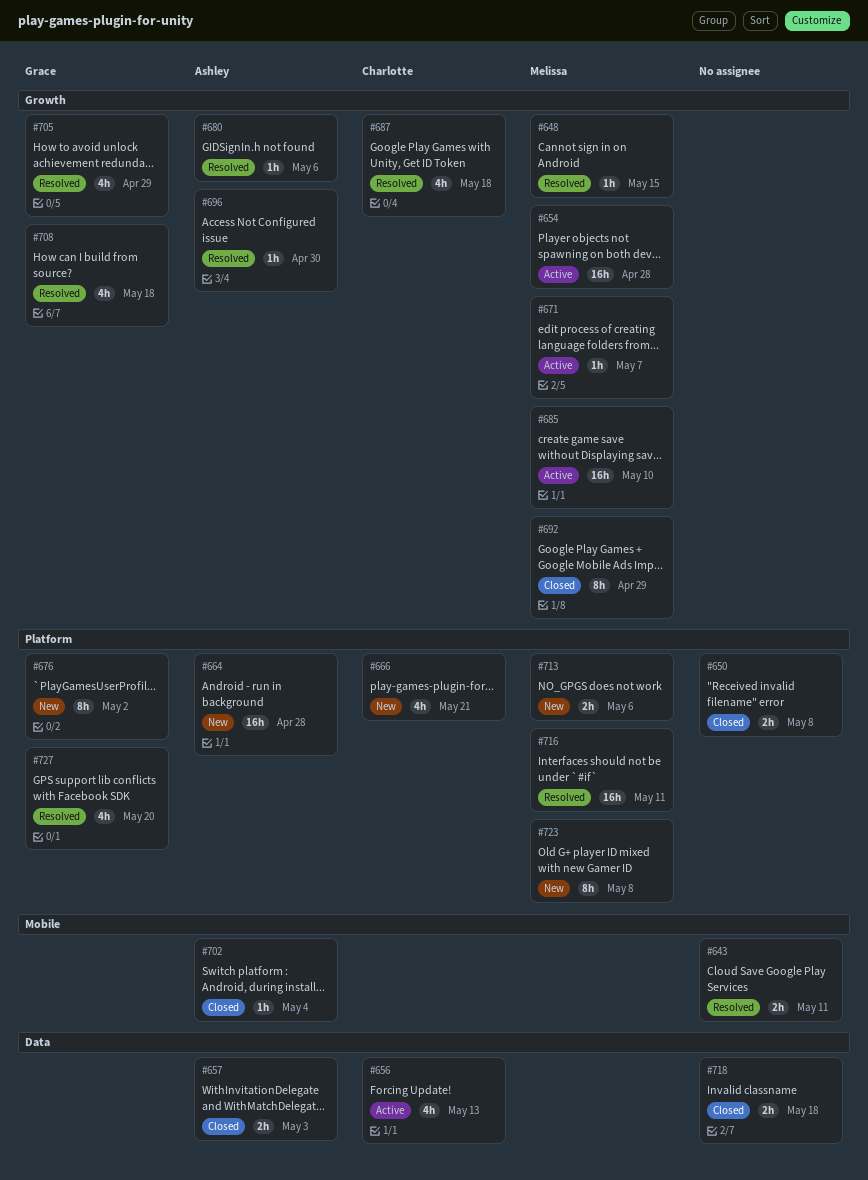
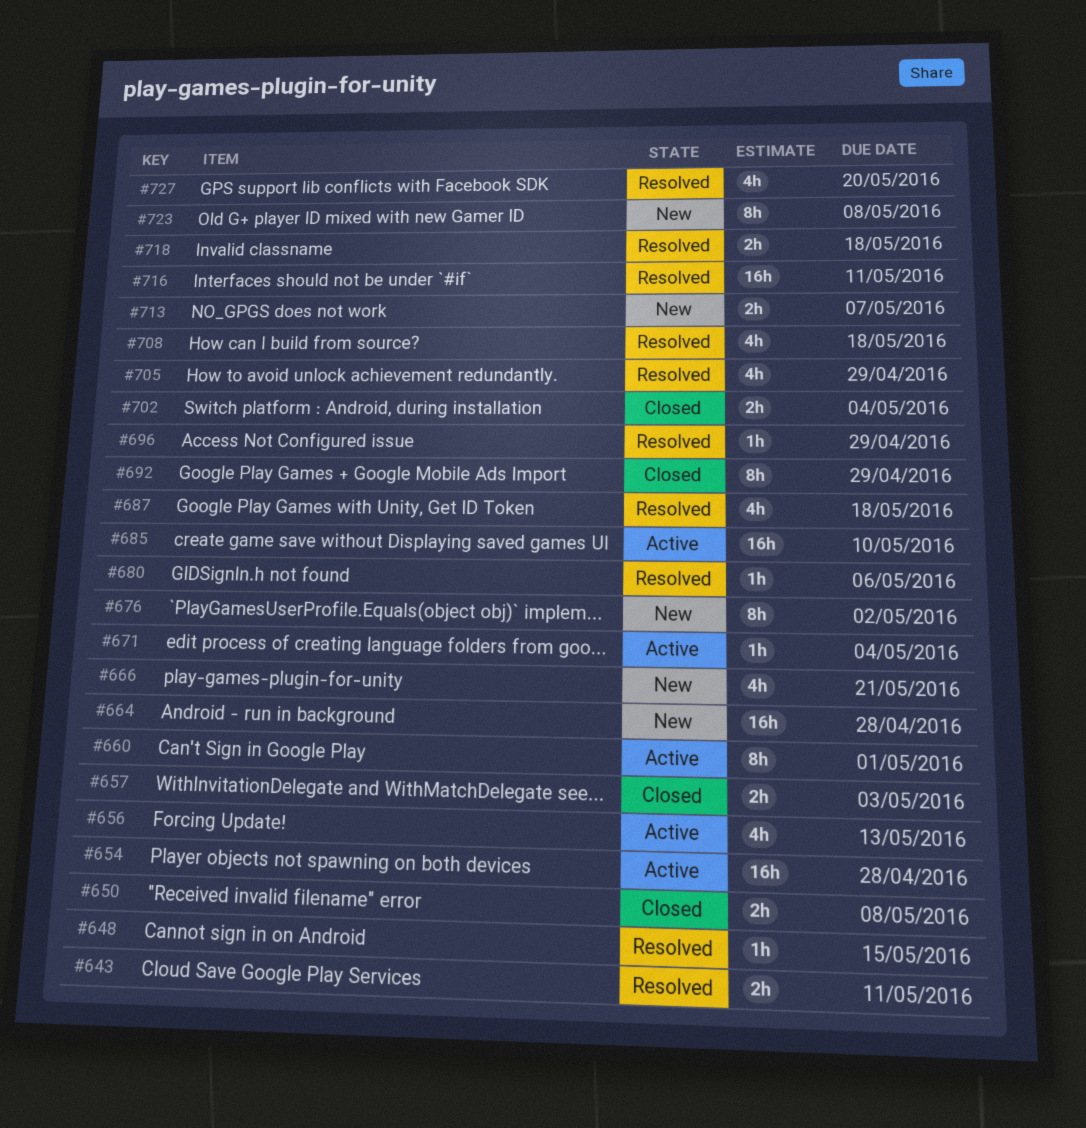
#660: none -> present
#671, due: May 7 -> May 4
#696, due: Apr 30 -> Apr 29
#702, estimate: 1h -> 2h
#713, due: May 6 -> May 7
#718, status: Closed -> Resolved

